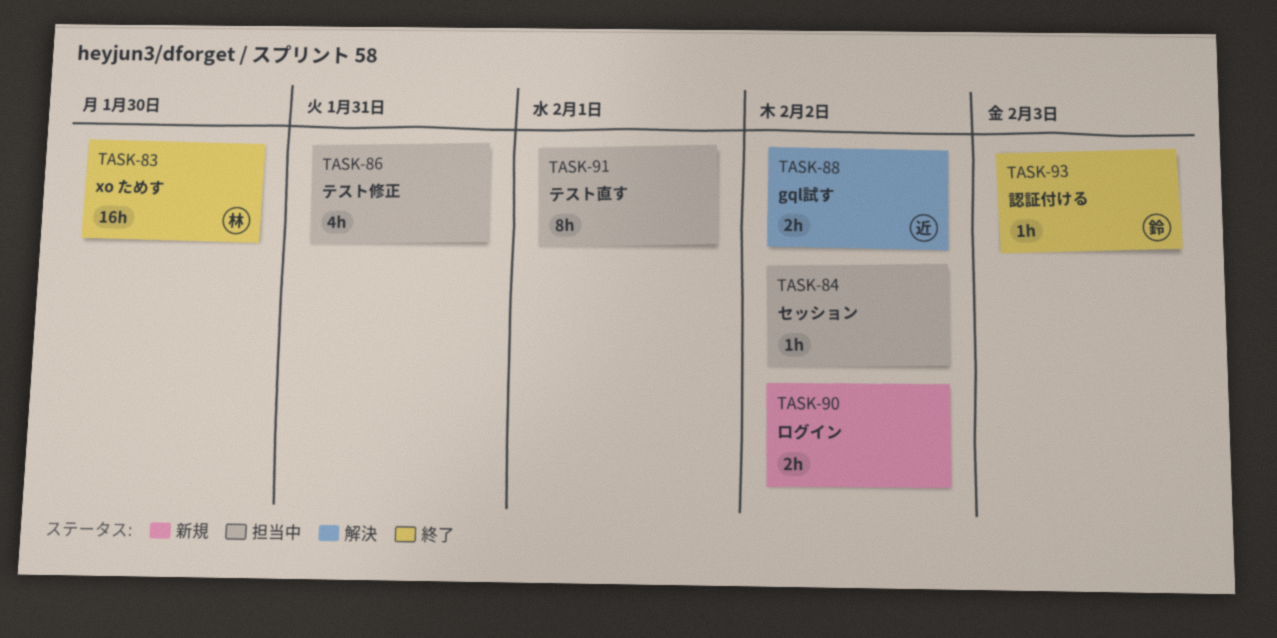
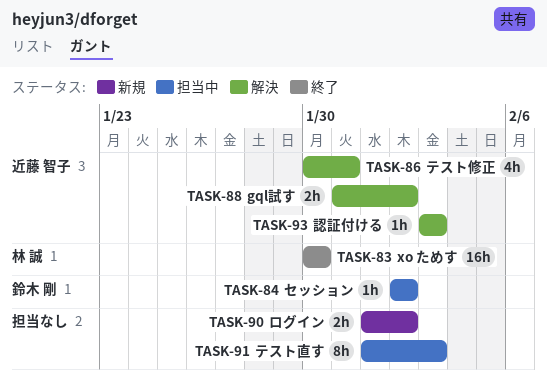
TASK-84, owner: none -> 鈴木 剛
TASK-86, status: 担当中 -> 解決
TASK-86, owner: none -> 近藤 智子
TASK-91, due: Feb 1 -> Feb 3
TASK-93, status: 終了 -> 解決
TASK-93, owner: 鈴木 剛 -> 近藤 智子

